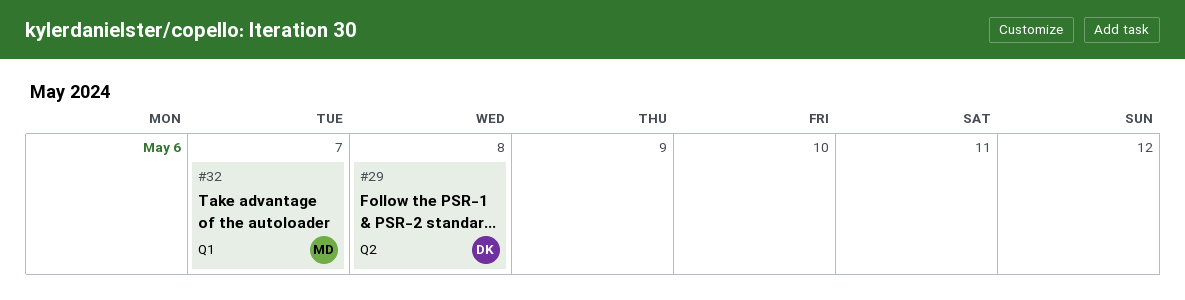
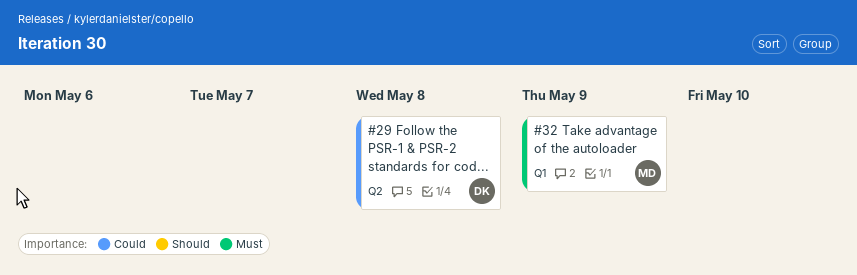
#32, due: May 7 -> May 9

